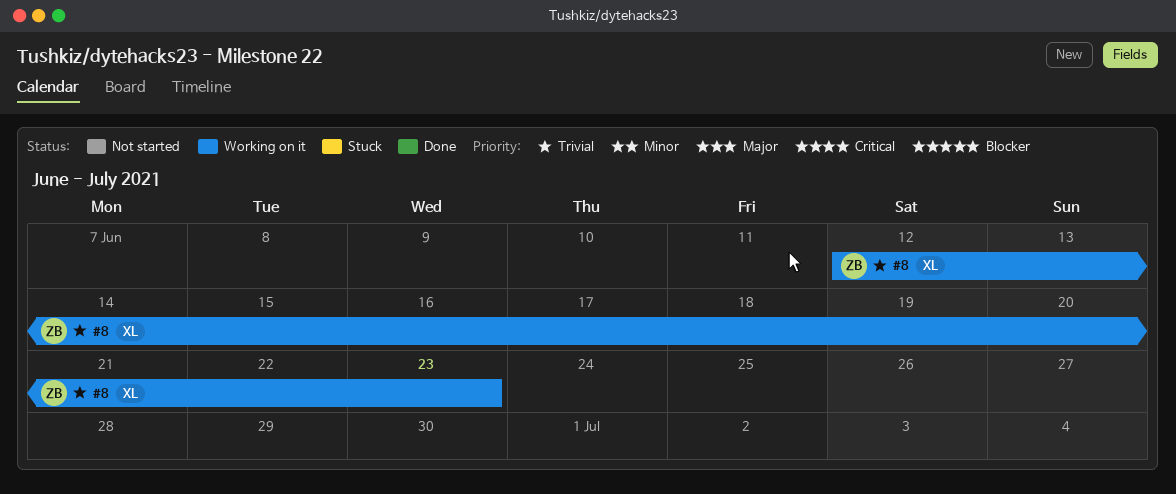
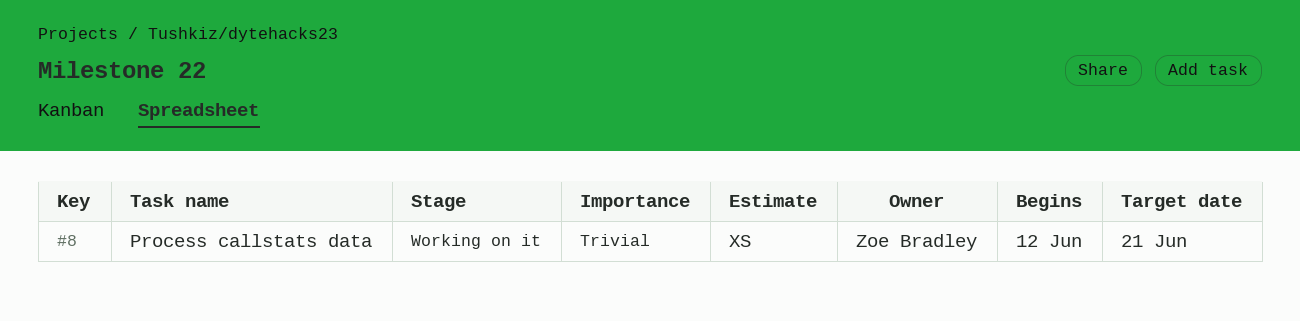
#8, estimate: XL -> XS
#8, due: Jun 23 -> Jun 21

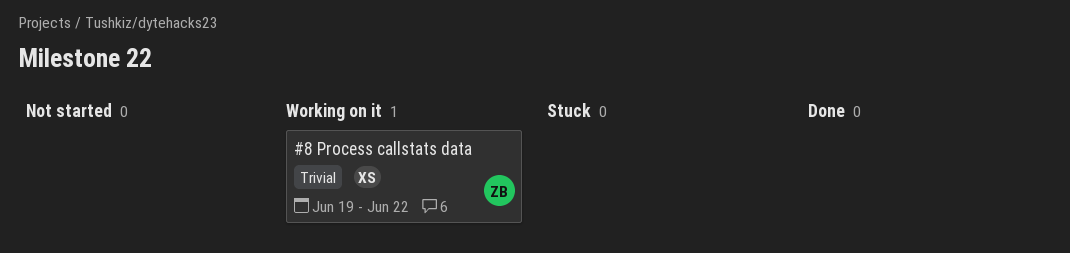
#8, start: Jun 12 -> Jun 19
#8, due: Jun 21 -> Jun 22

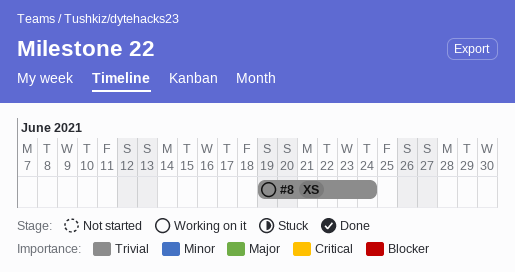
#8, due: Jun 22 -> Jun 24

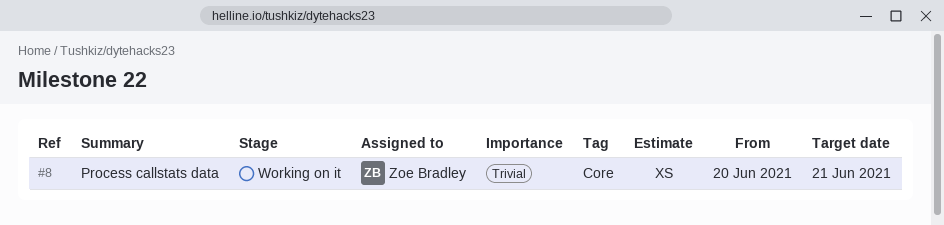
#8, start: Jun 19 -> Jun 20
#8, due: Jun 24 -> Jun 21

